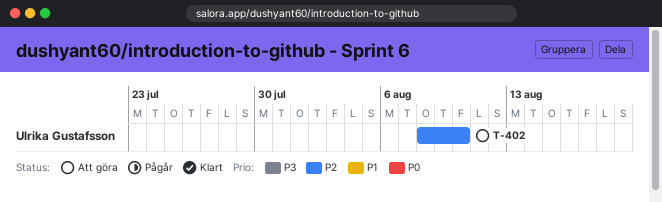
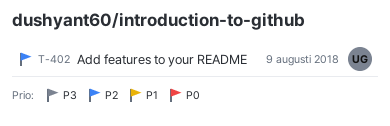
T-402, due: Aug 10 -> Aug 9

